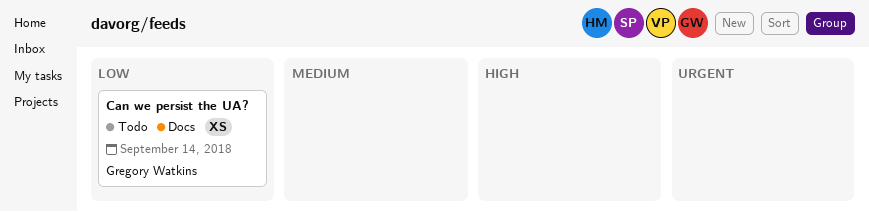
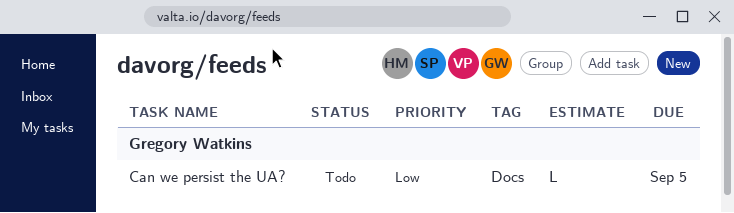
Can we persist the UA?, estimate: XS -> L
Can we persist the UA?, due: Sep 14 -> Sep 5

